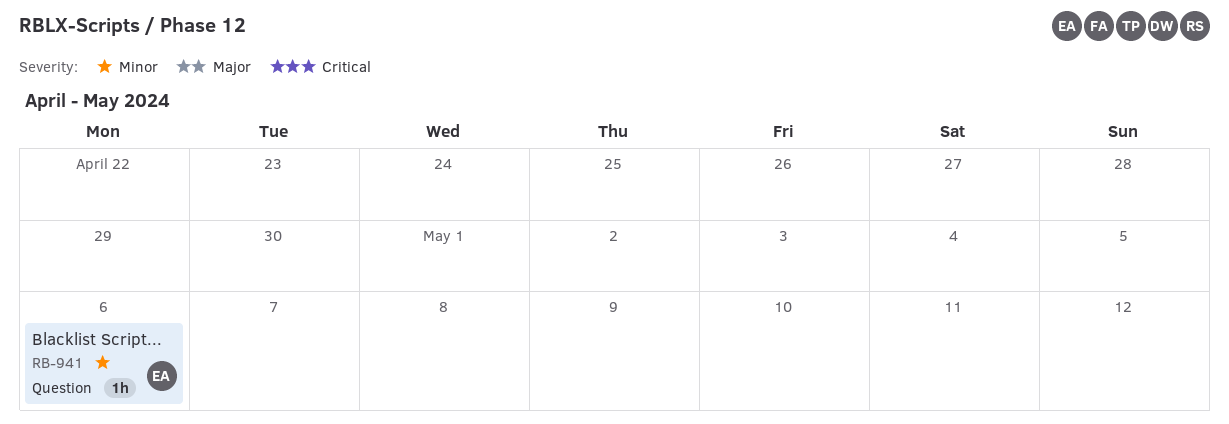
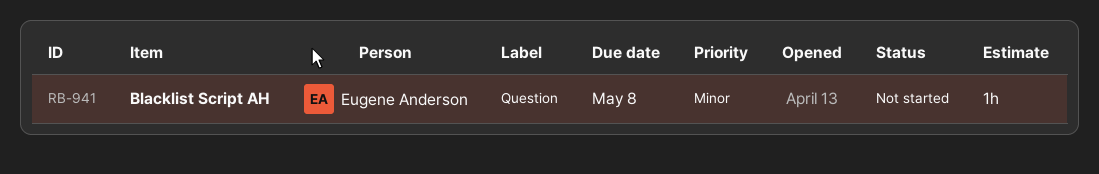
RB-941, due: May 6 -> May 8

